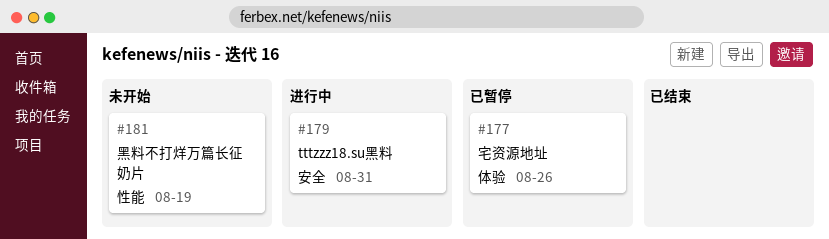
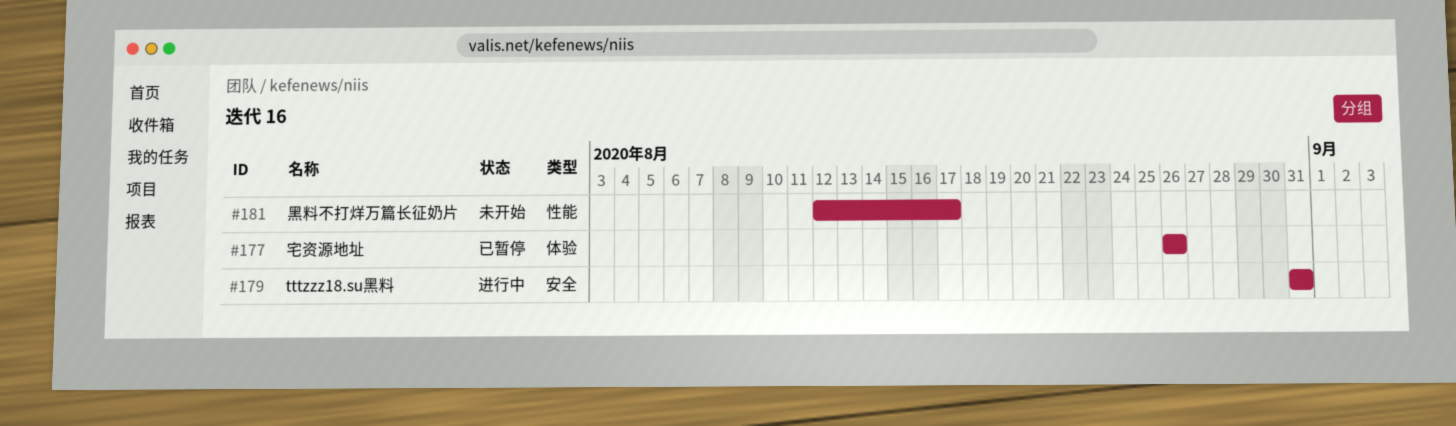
#181, due: Aug 19 -> Aug 17

